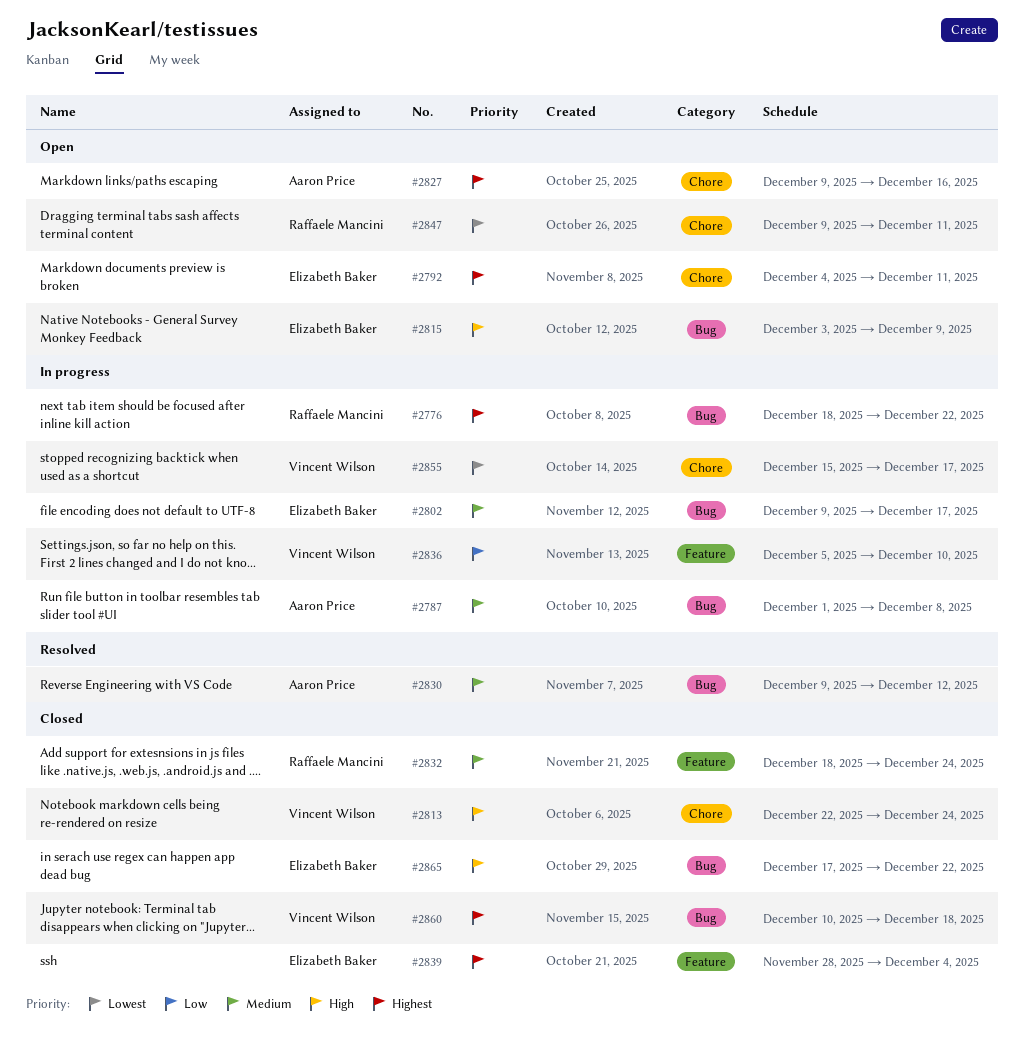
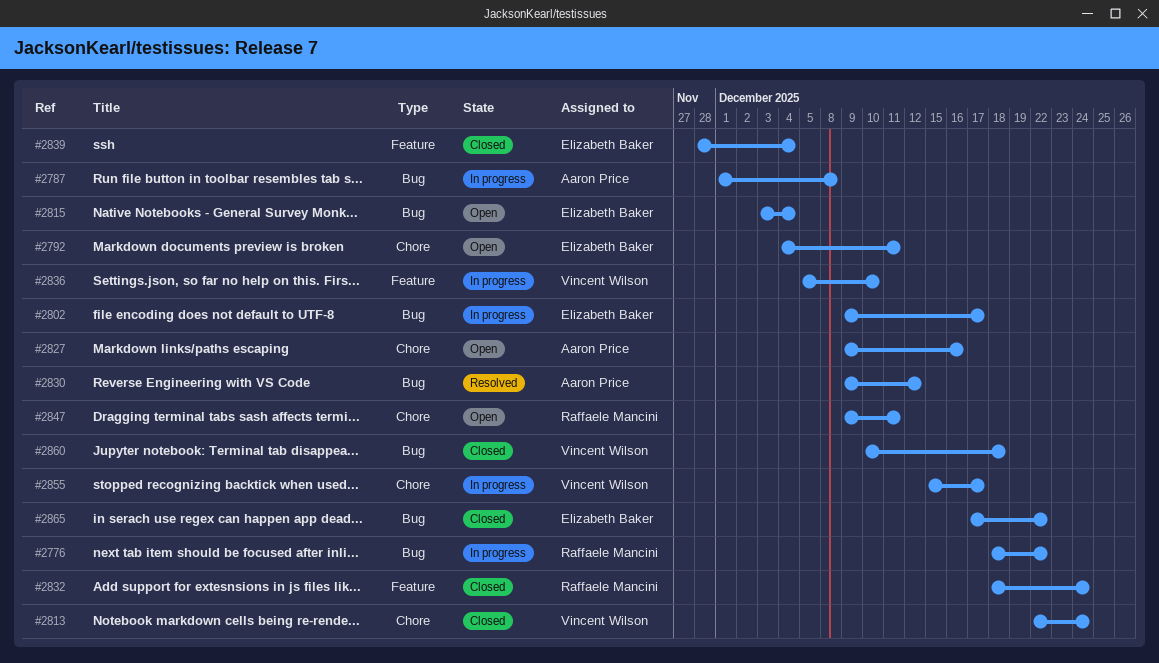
#2815, due: Dec 9 -> Dec 4

